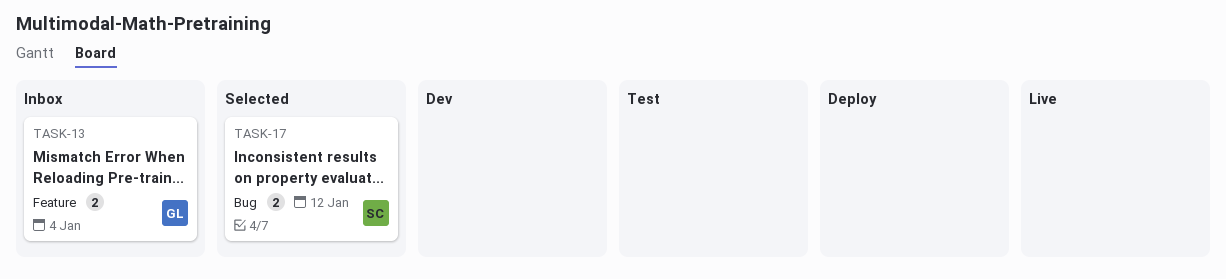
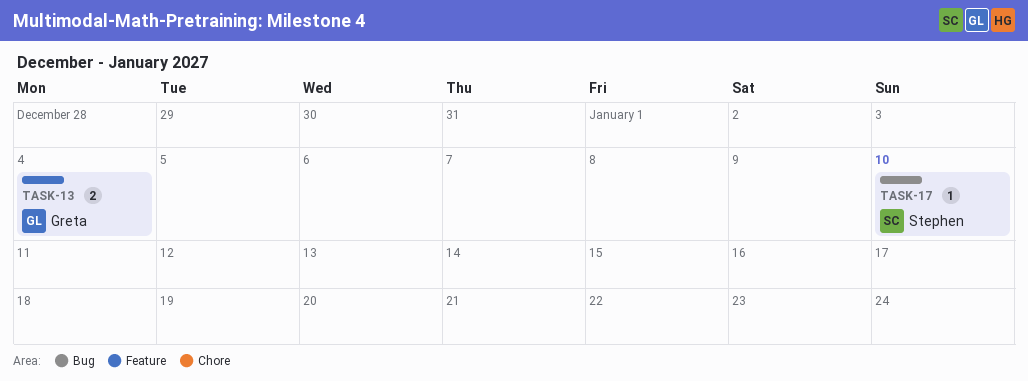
TASK-17, estimate: 2 -> 1
TASK-17, due: Jan 12 -> Jan 10

